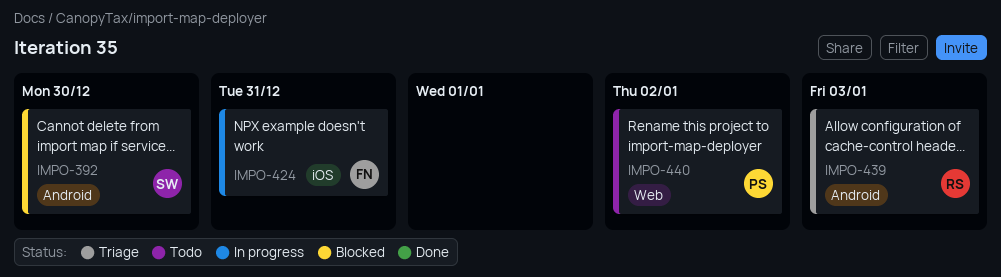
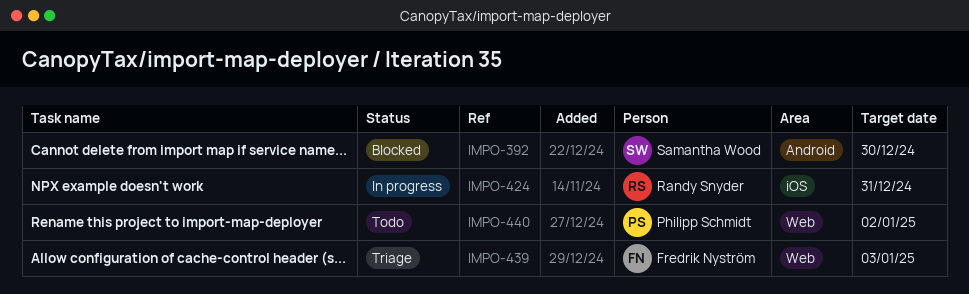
IMPO-424, owner: Fredrik Nyström -> Randy Snyder
IMPO-439, owner: Randy Snyder -> Fredrik Nyström
IMPO-439, label: Android -> Web

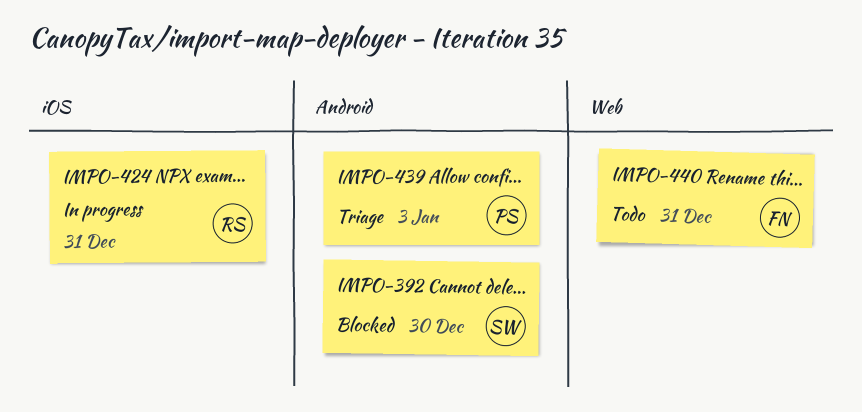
IMPO-439, owner: Fredrik Nyström -> Philipp Schmidt
IMPO-439, label: Web -> Android
IMPO-440, owner: Philipp Schmidt -> Fredrik Nyström
IMPO-440, due: Jan 2 -> Dec 31

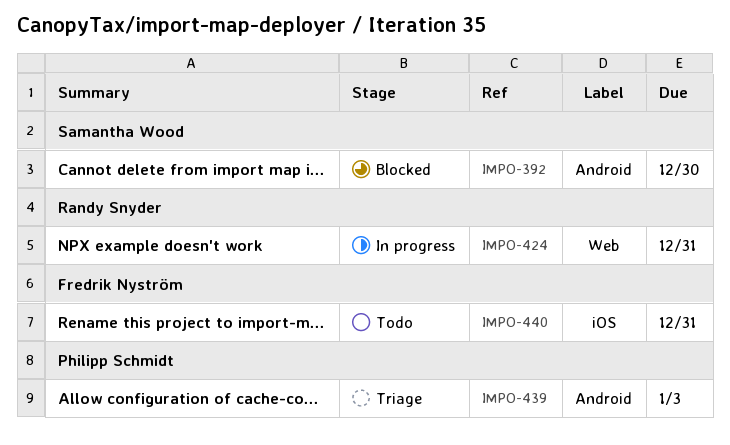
IMPO-424, label: iOS -> Web
IMPO-440, label: Web -> iOS

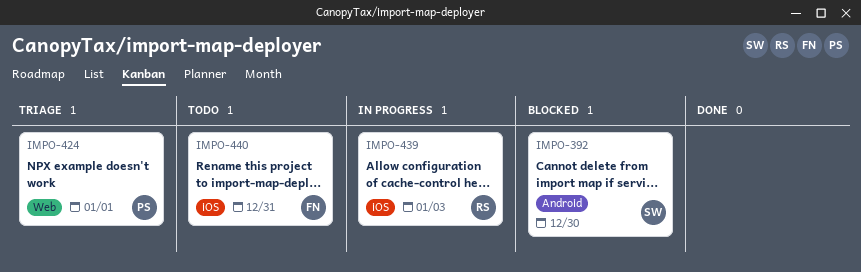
IMPO-424, status: In progress -> Triage
IMPO-424, owner: Randy Snyder -> Philipp Schmidt
IMPO-424, due: Dec 31 -> Jan 1
IMPO-439, status: Triage -> In progress
IMPO-439, owner: Philipp Schmidt -> Randy Snyder
IMPO-439, label: Android -> iOS

